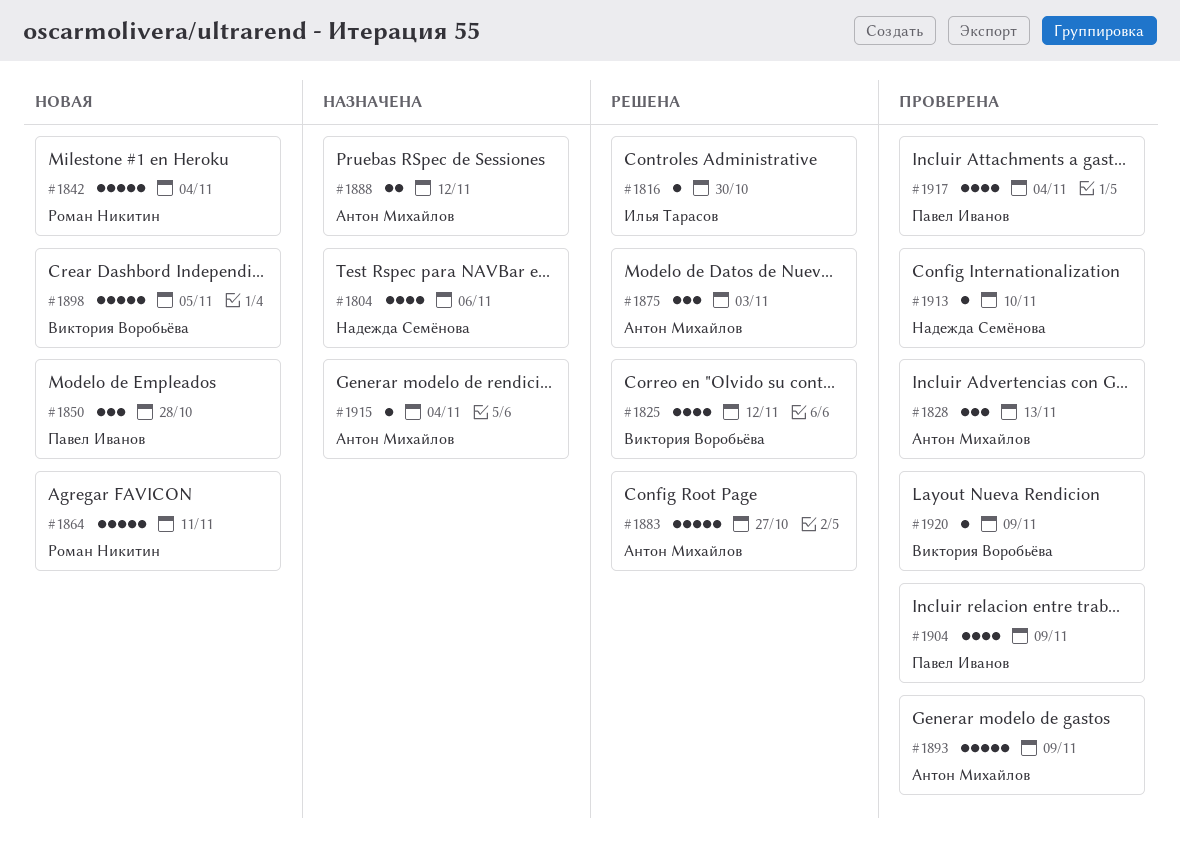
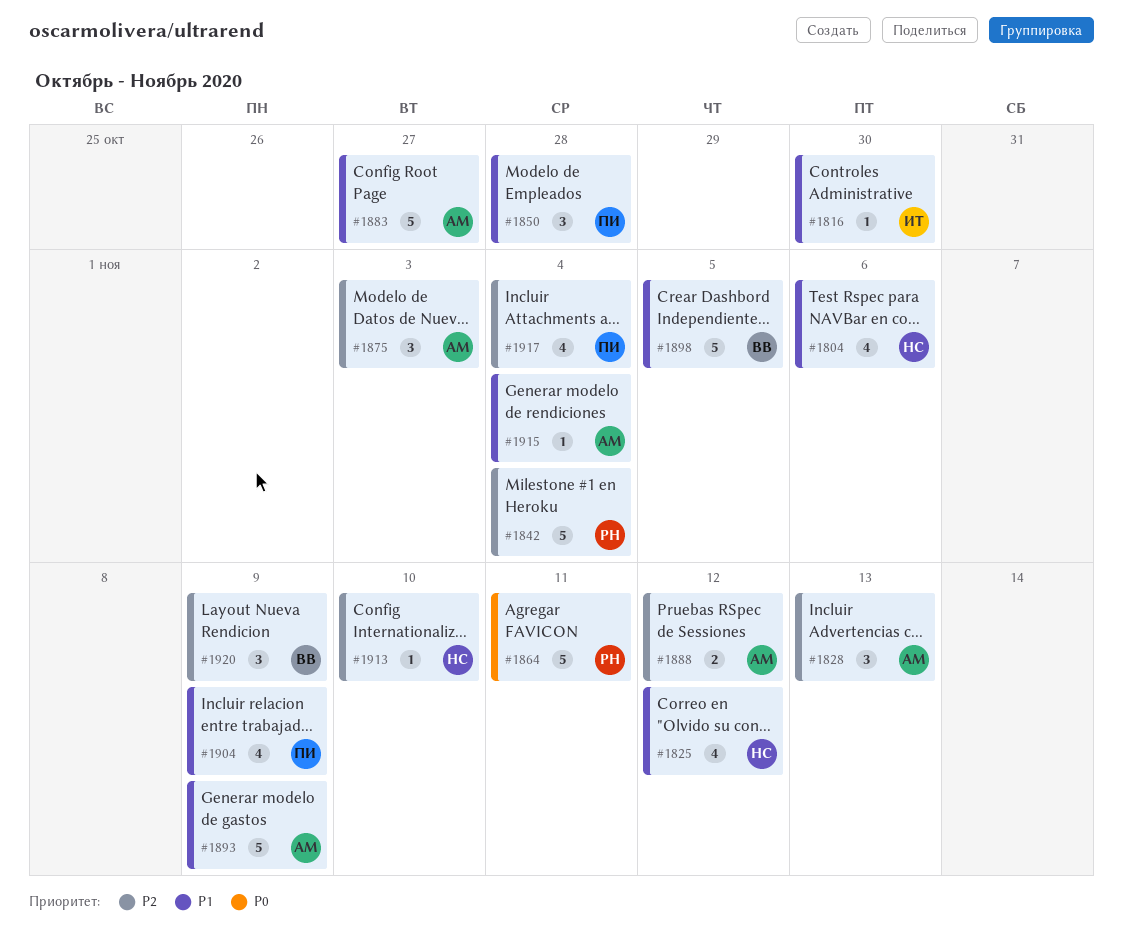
#1825, owner: Виктория Воробьёва -> Надежда Семёнова
#1920, estimate: 1 -> 3

